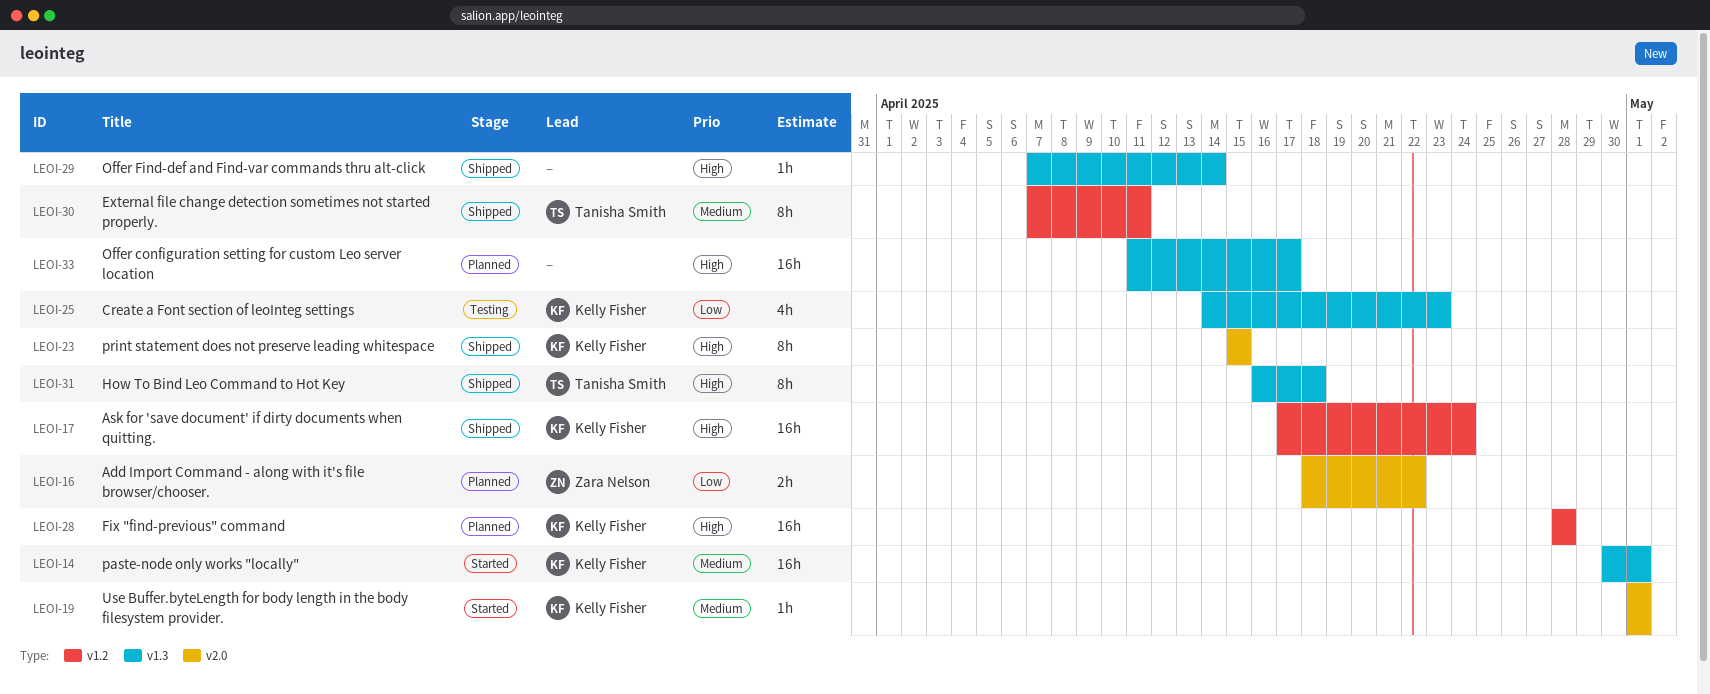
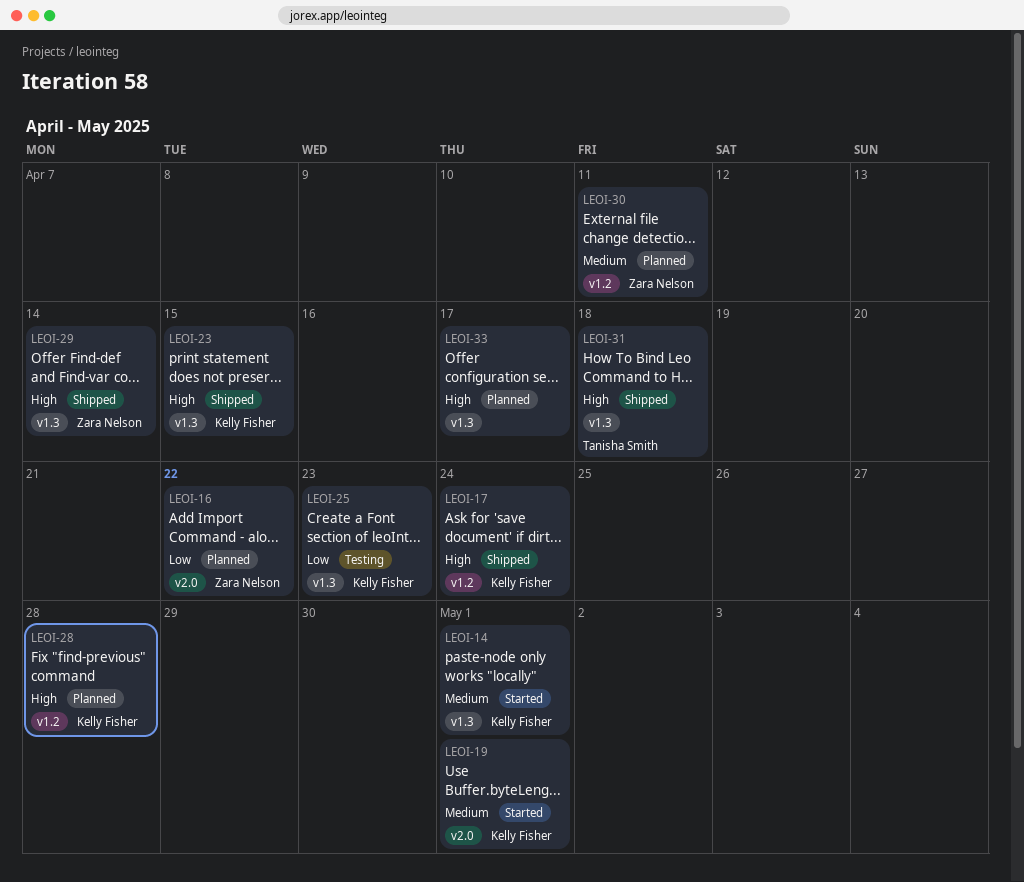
LEOI-23, label: v2.0 -> v1.3
LEOI-29, owner: none -> Zara Nelson
LEOI-30, status: Shipped -> Planned
LEOI-30, owner: Tanisha Smith -> Zara Nelson

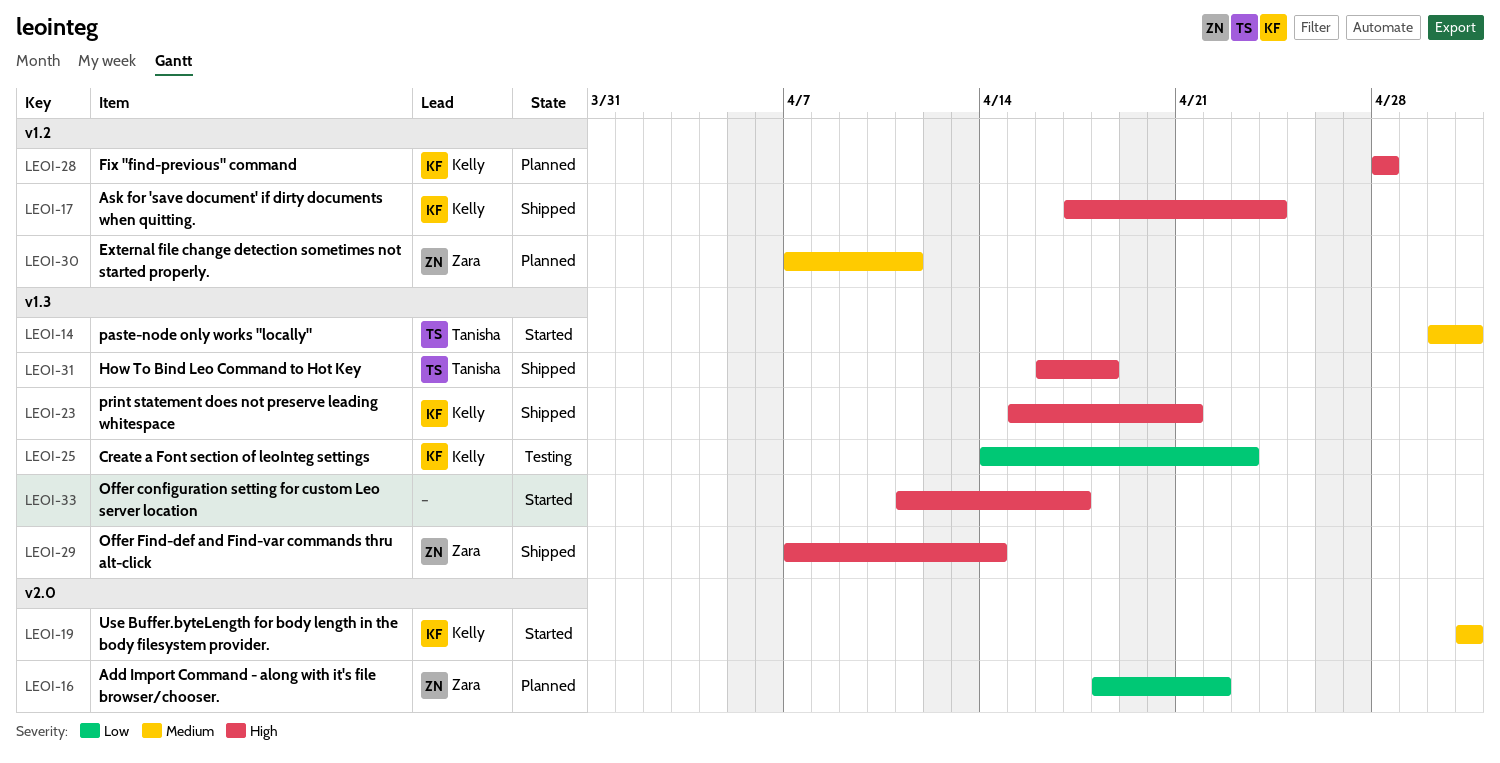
LEOI-14, owner: Kelly Fisher -> Tanisha Smith
LEOI-23, due: Apr 15 -> Apr 21
LEOI-33, status: Planned -> Started

